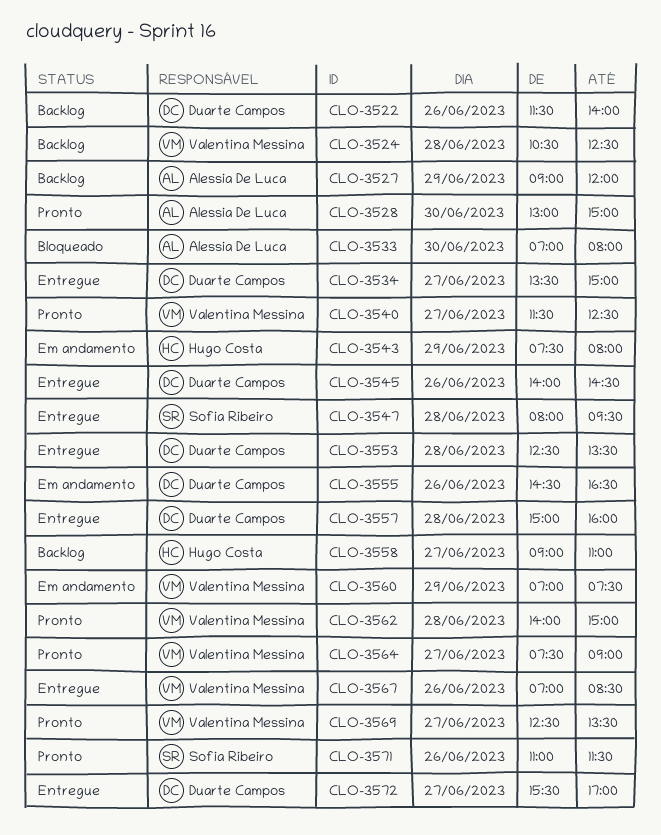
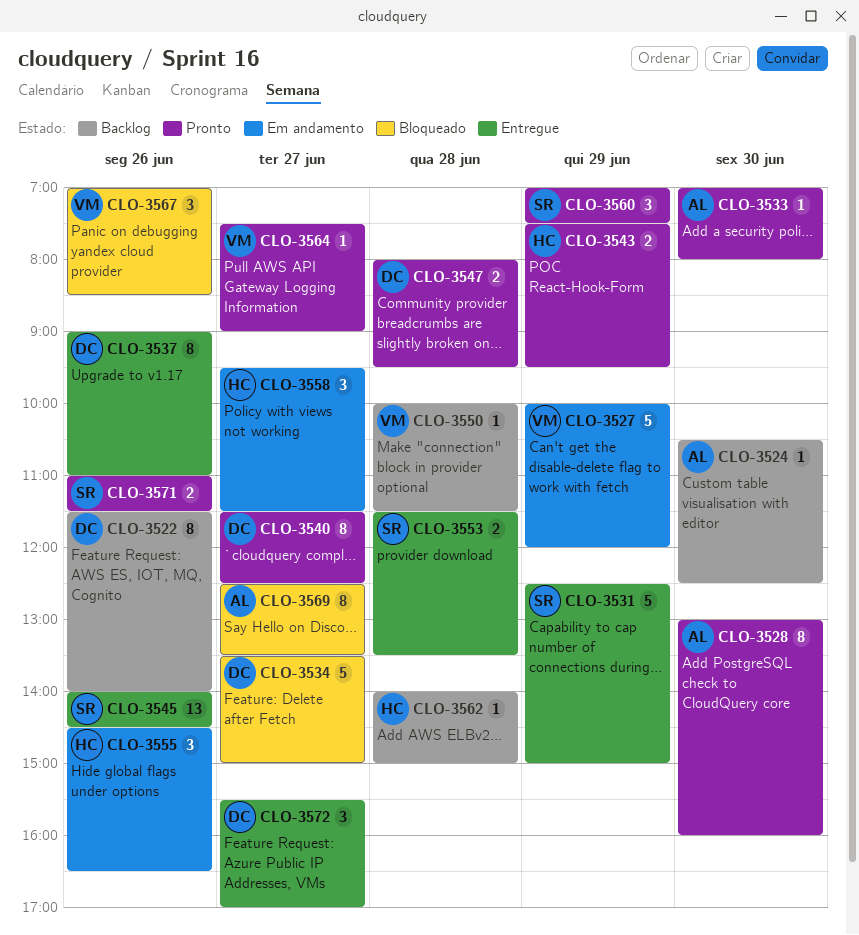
CLO-3524, owner: Valentina Messina -> Alessia De Luca
CLO-3524, day: Jun 28 -> Jun 30
CLO-3527, status: Backlog -> Em andamento
CLO-3527, owner: Alessia De Luca -> Valentina Messina
CLO-3527, begins: 09:00 -> 10:00
CLO-3528, ends: 15:00 -> 16:00
CLO-3531: none -> present
CLO-3533, status: Bloqueado -> Pronto
CLO-3534, status: Entregue -> Bloqueado
CLO-3537: none -> present
CLO-3540, owner: Valentina Messina -> Duarte Campos
CLO-3543, status: Em andamento -> Pronto
CLO-3543, ends: 08:00 -> 09:30
CLO-3545, owner: Duarte Campos -> Sofia Ribeiro
CLO-3547, status: Entregue -> Pronto
CLO-3547, owner: Sofia Ribeiro -> Duarte Campos
CLO-3550: none -> present
CLO-3553, owner: Duarte Campos -> Sofia Ribeiro
CLO-3553, begins: 12:30 -> 11:30
CLO-3555, owner: Duarte Campos -> Hugo Costa
CLO-3557: present -> none
CLO-3558, status: Backlog -> Em andamento
CLO-3558, begins: 09:00 -> 09:30
CLO-3558, ends: 11:00 -> 11:30
CLO-3560, status: Em andamento -> Pronto
CLO-3560, owner: Valentina Messina -> Sofia Ribeiro
CLO-3562, status: Pronto -> Backlog
CLO-3562, owner: Valentina Messina -> Hugo Costa
CLO-3567, status: Entregue -> Bloqueado
CLO-3569, status: Pronto -> Bloqueado
CLO-3569, owner: Valentina Messina -> Alessia De Luca

